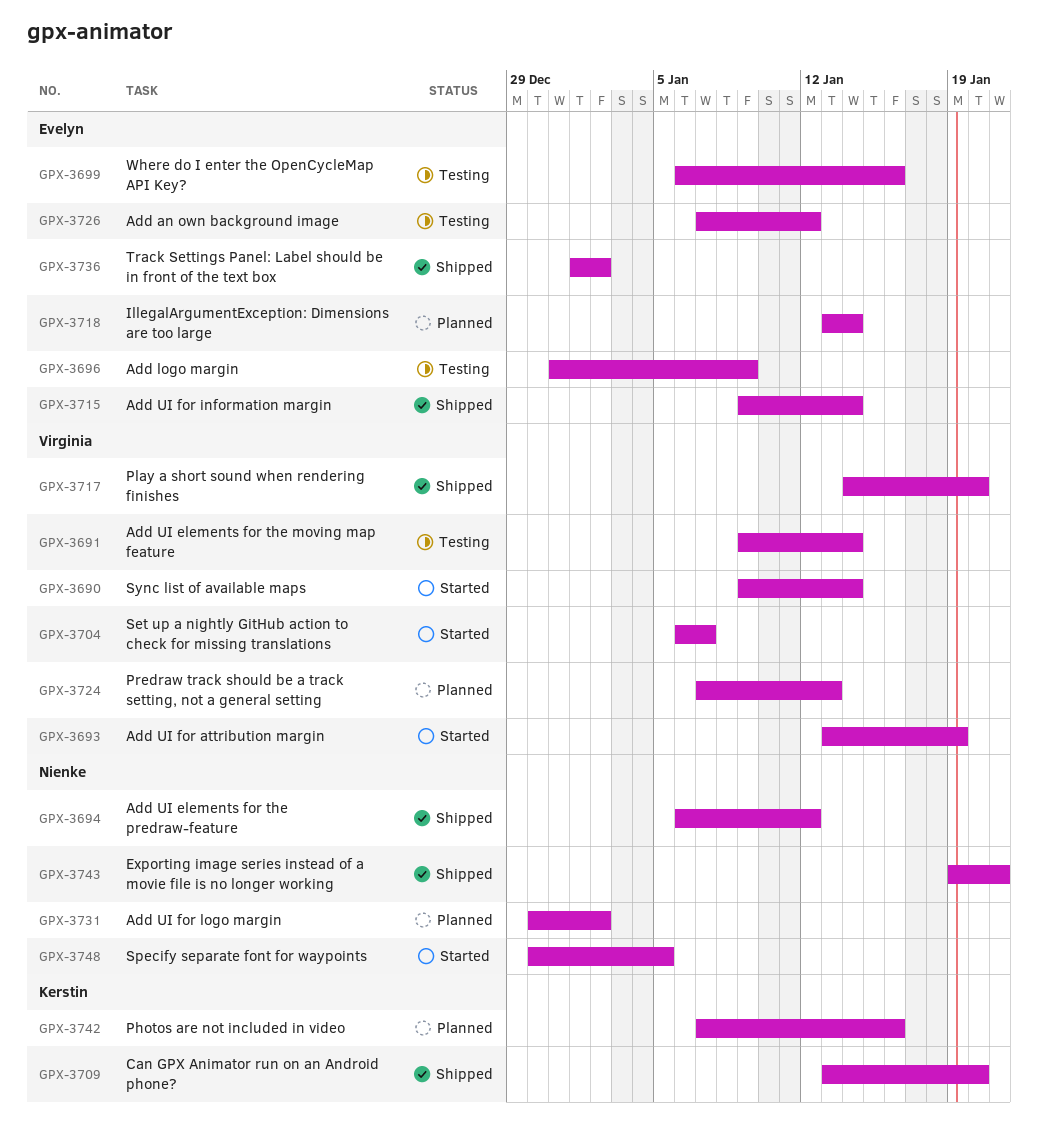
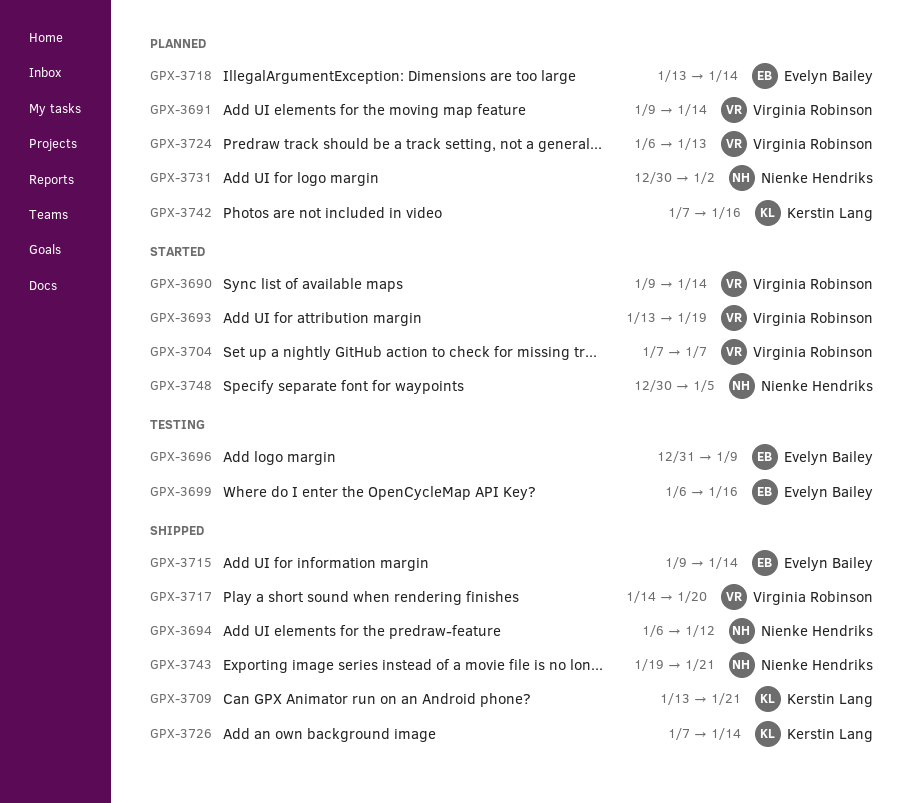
GPX-3691, status: Testing -> Planned
GPX-3704, start: Jan 6 -> Jan 7
GPX-3709, due: Jan 20 -> Jan 21
GPX-3724, start: Jan 7 -> Jan 6
GPX-3726, status: Testing -> Shipped
GPX-3726, owner: Evelyn Bailey -> Kerstin Lang
GPX-3726, due: Jan 12 -> Jan 14
GPX-3736: present -> none

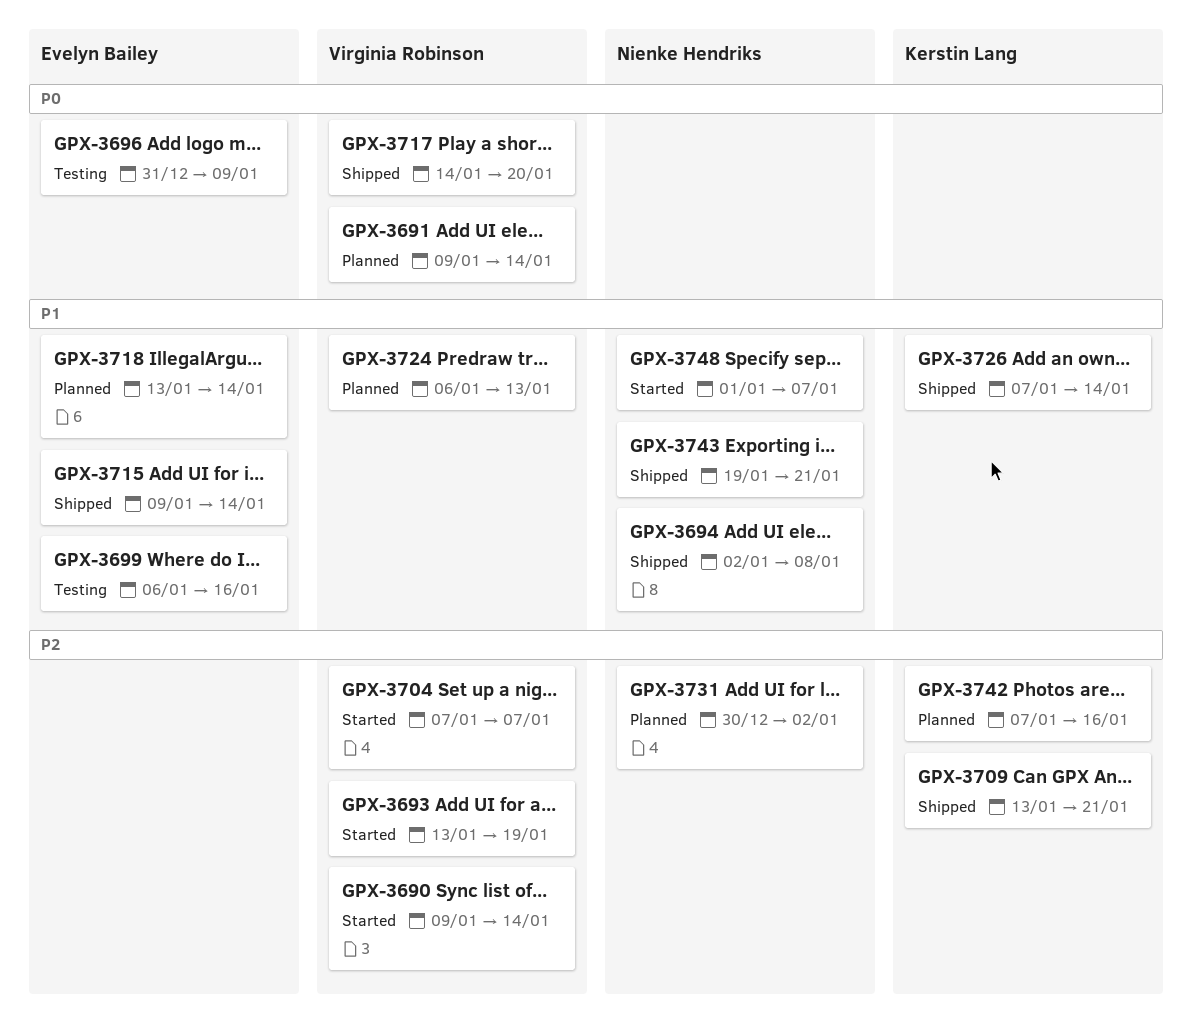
GPX-3694, start: Jan 6 -> Jan 2
GPX-3694, due: Jan 12 -> Jan 8
GPX-3748, start: Dec 30 -> Jan 1
GPX-3748, due: Jan 5 -> Jan 7

